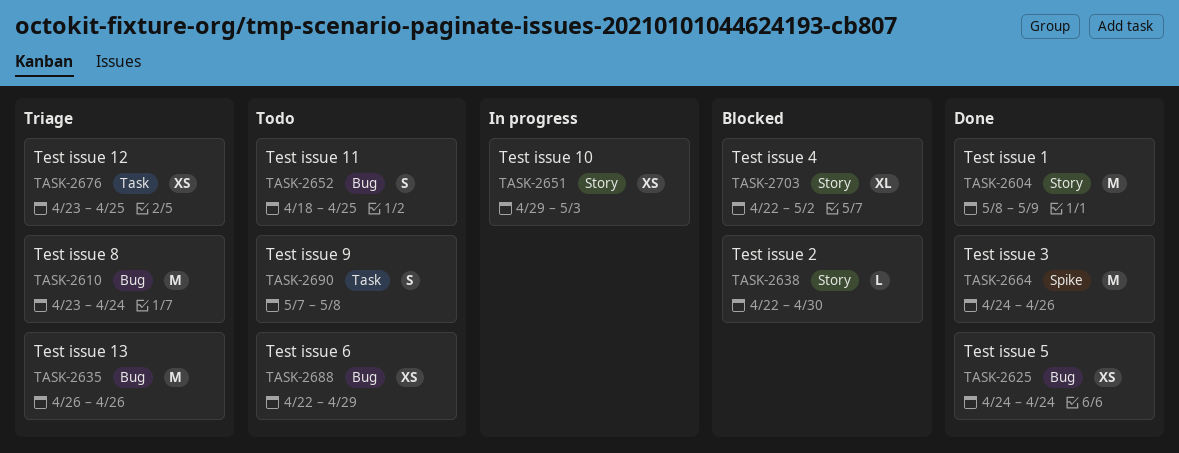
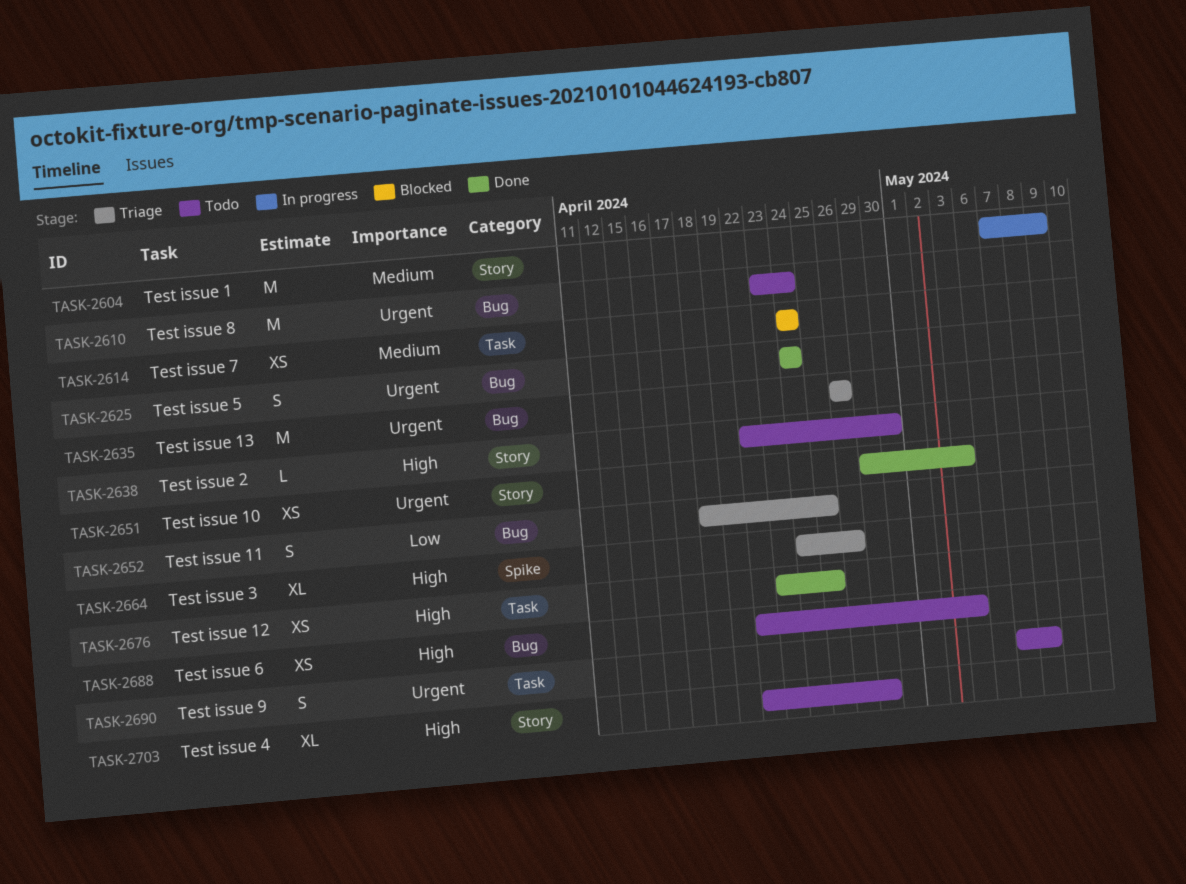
TASK-2604, status: Done -> In progress
TASK-2604, start: May 8 -> May 7
TASK-2610, status: Triage -> Todo
TASK-2614: none -> present
TASK-2625, estimate: XS -> S
TASK-2638, status: Blocked -> Todo
TASK-2651, status: In progress -> Done
TASK-2652, status: Todo -> Triage
TASK-2664, status: Done -> Triage
TASK-2664, estimate: M -> XL
TASK-2676, status: Triage -> Done
TASK-2688, due: Apr 29 -> May 3
TASK-2703, status: Blocked -> Todo
TASK-2703, due: May 2 -> Apr 29

